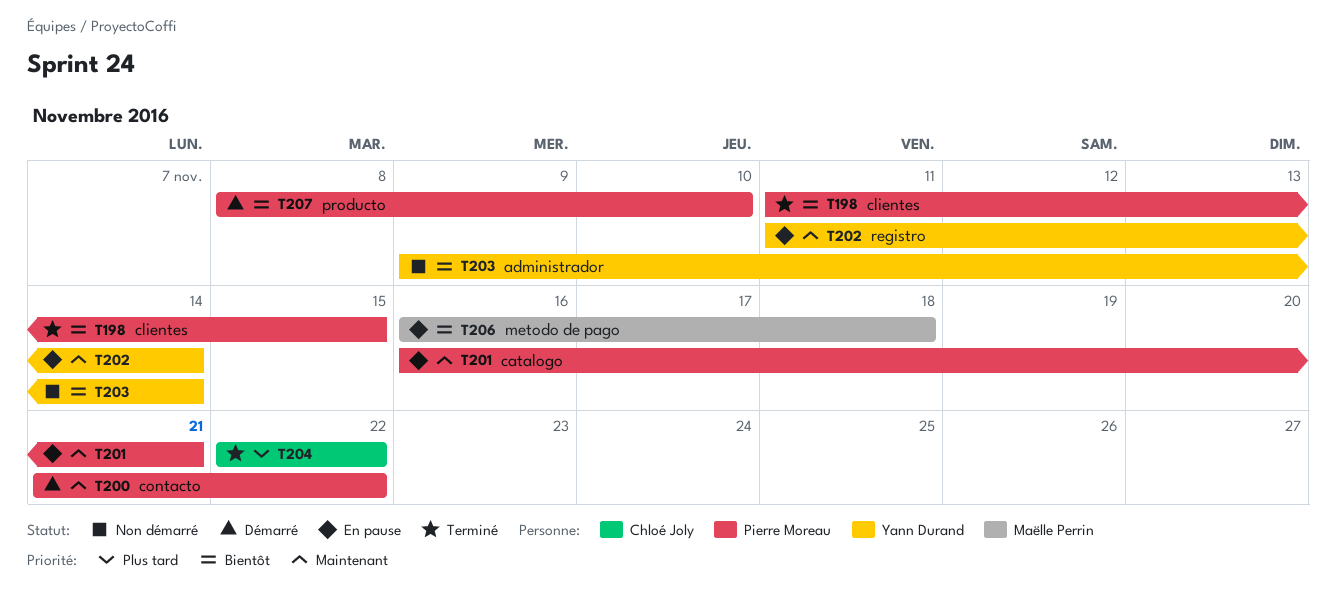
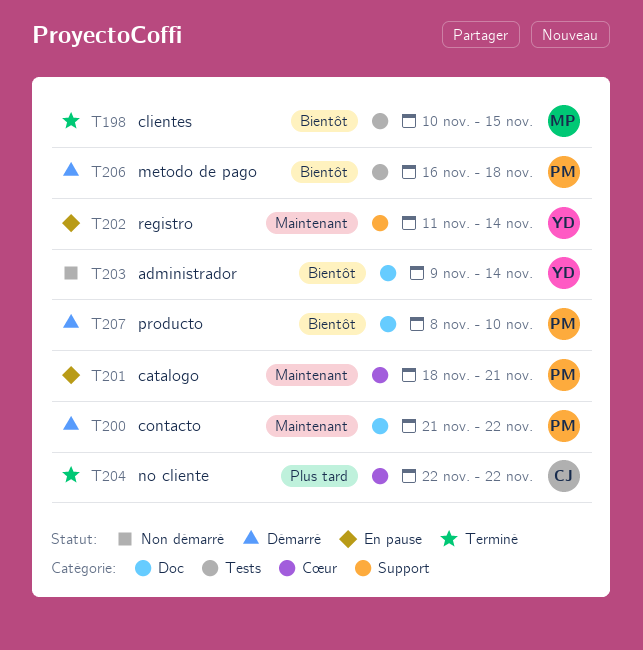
T198, owner: Pierre Moreau -> Maëlle Perrin
T198, start: Nov 11 -> Nov 10
T201, start: Nov 16 -> Nov 18
T206, status: En pause -> Démarré
T206, owner: Maëlle Perrin -> Pierre Moreau

